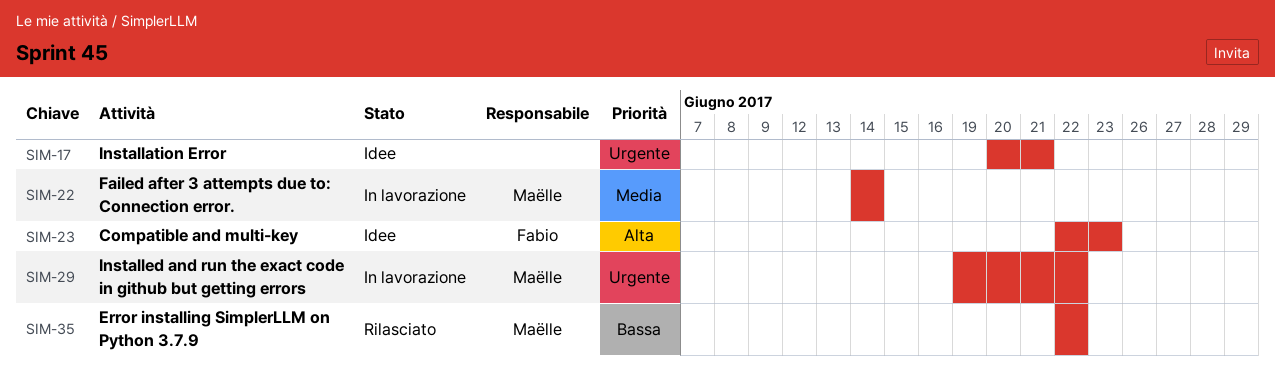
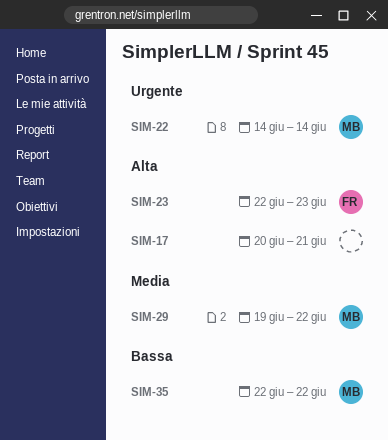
SIM-17, priority: Urgente -> Alta
SIM-22, priority: Media -> Urgente
SIM-29, priority: Urgente -> Media

